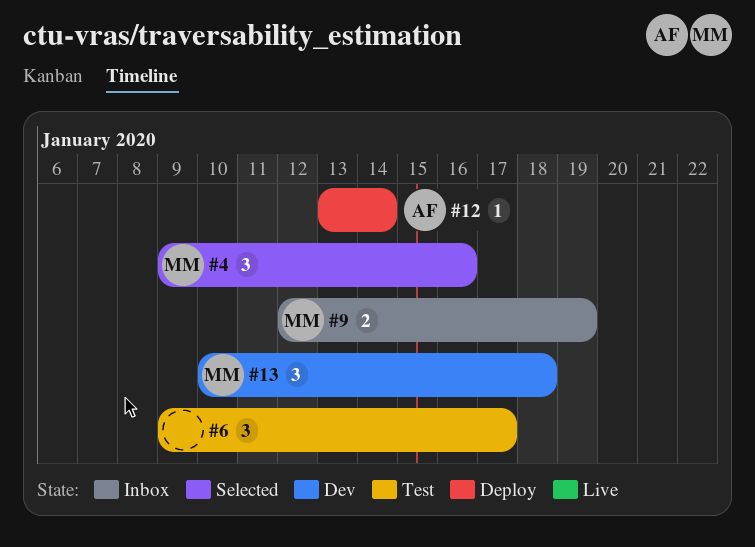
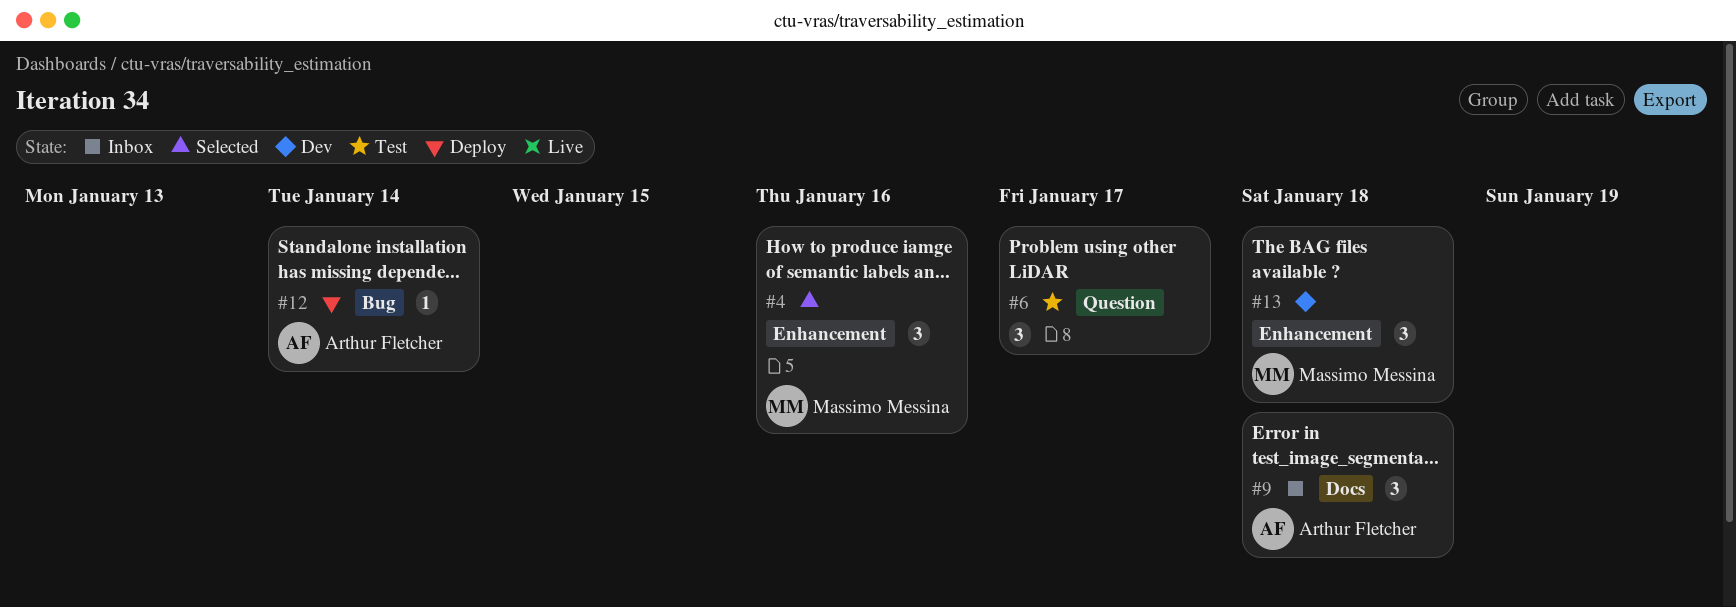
#9, owner: Massimo Messina -> Arthur Fletcher
#9, estimate: 2 -> 3
#9, due: Jan 19 -> Jan 18

